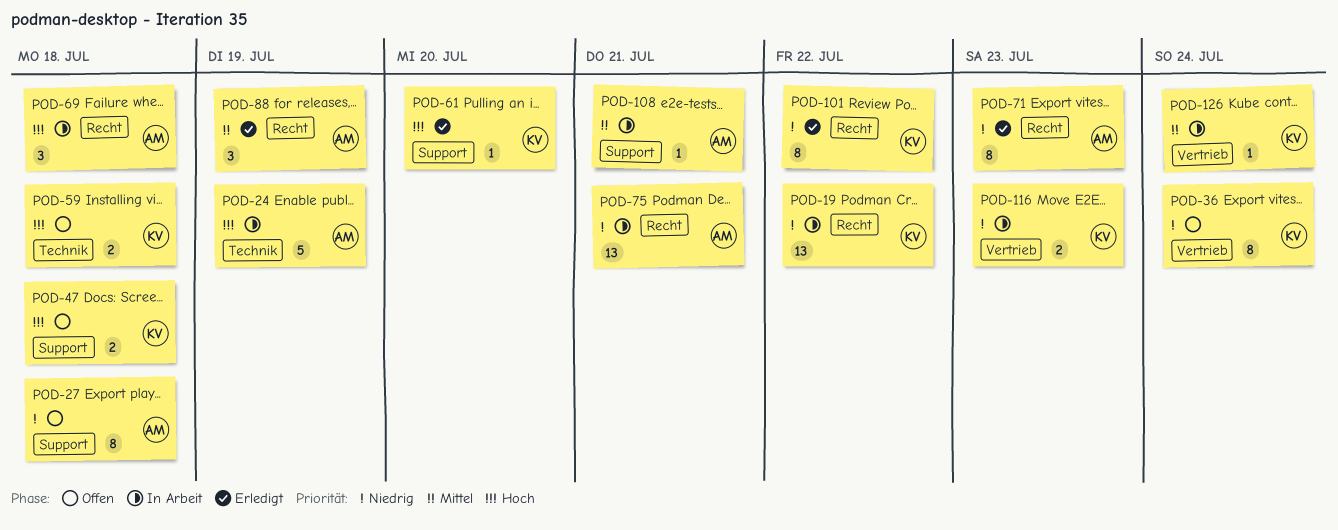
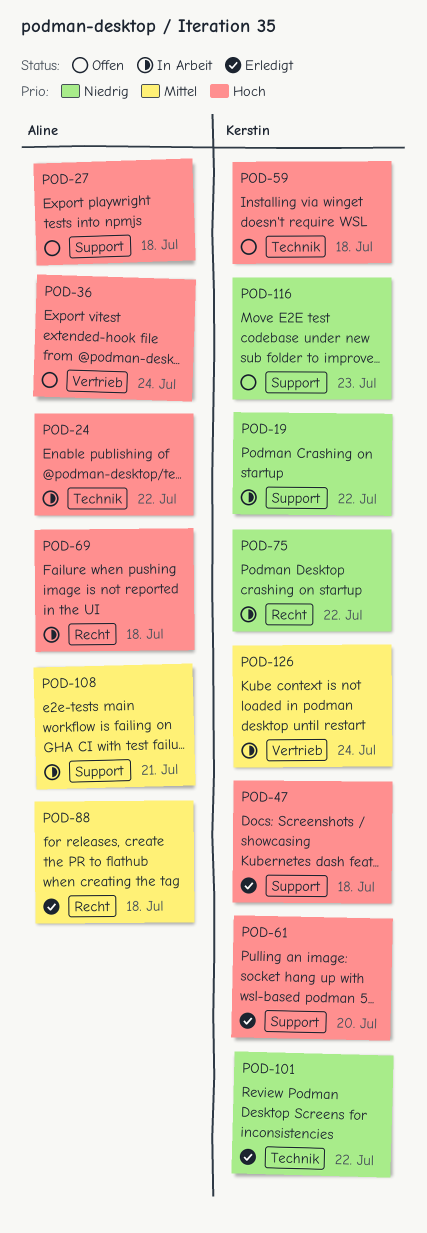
POD-19, label: Recht -> Support
POD-24, due: Jul 19 -> Jul 22
POD-27, priority: Niedrig -> Hoch
POD-36, owner: Kerstin -> Aline
POD-36, priority: Niedrig -> Hoch
POD-47, status: Offen -> Erledigt
POD-71: present -> none
POD-75, owner: Aline -> Kerstin
POD-75, due: Jul 21 -> Jul 22
POD-88, due: Jul 19 -> Jul 18
POD-101, label: Recht -> Technik
POD-116, status: In Arbeit -> Offen
POD-116, label: Vertrieb -> Support

